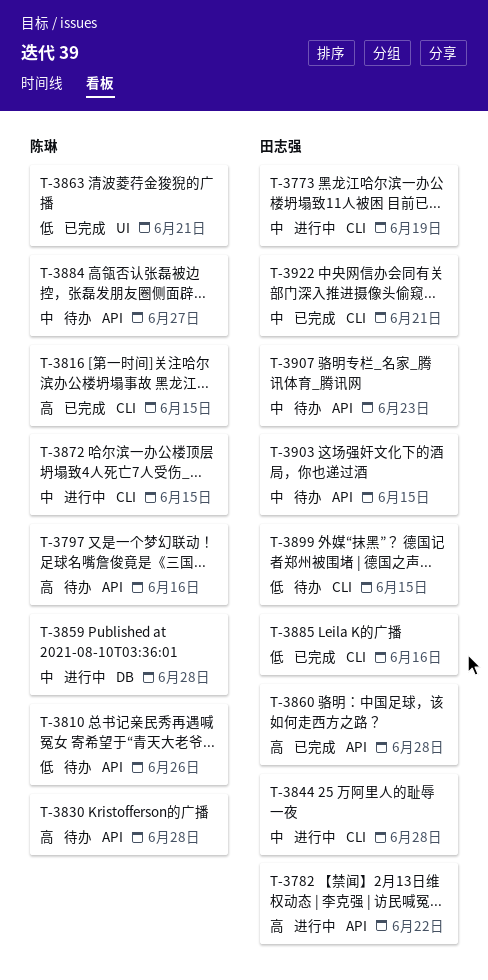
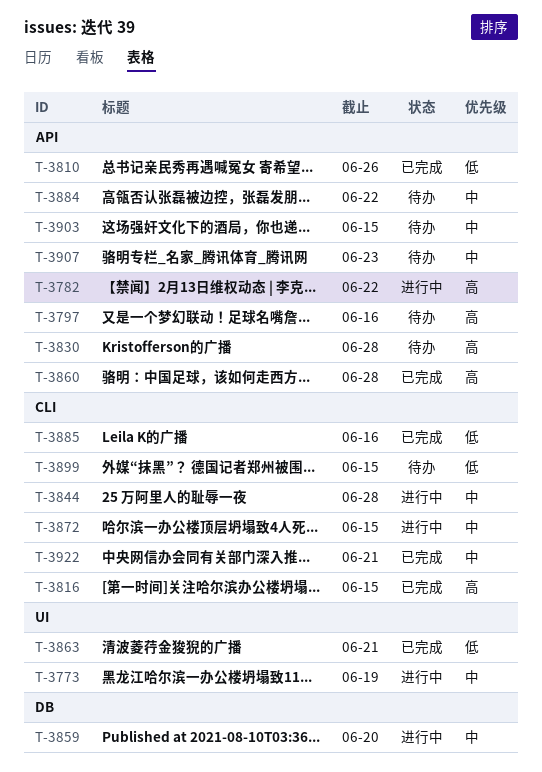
T-3773, label: CLI -> UI
T-3810, status: 待办 -> 已完成
T-3859, due: Jun 28 -> Jun 20
T-3884, due: Jun 27 -> Jun 22

